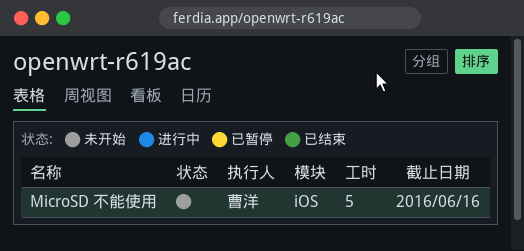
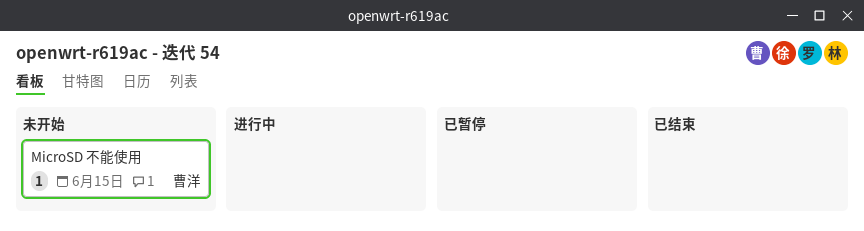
MicroSD 不能使用, estimate: 5 -> 1
MicroSD 不能使用, due: Jun 16 -> Jun 15

